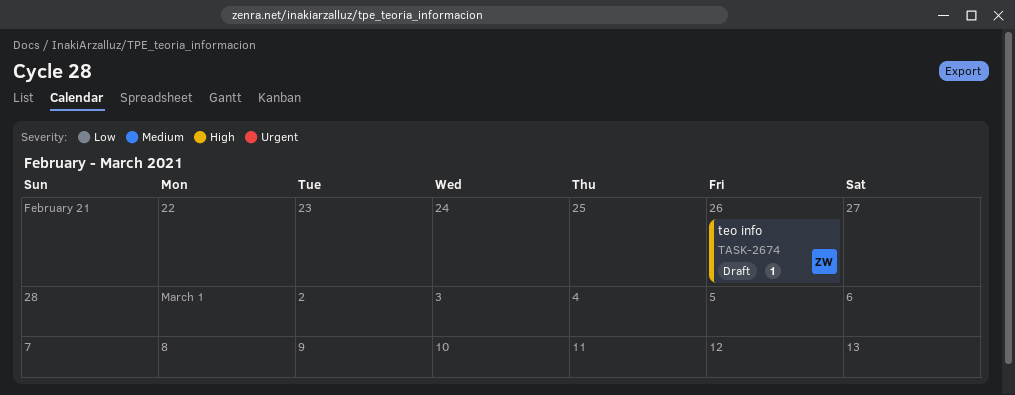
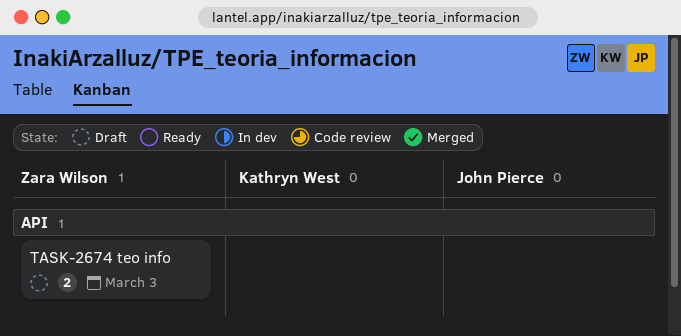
TASK-2674, estimate: 1 -> 2
TASK-2674, due: Feb 26 -> Mar 3

